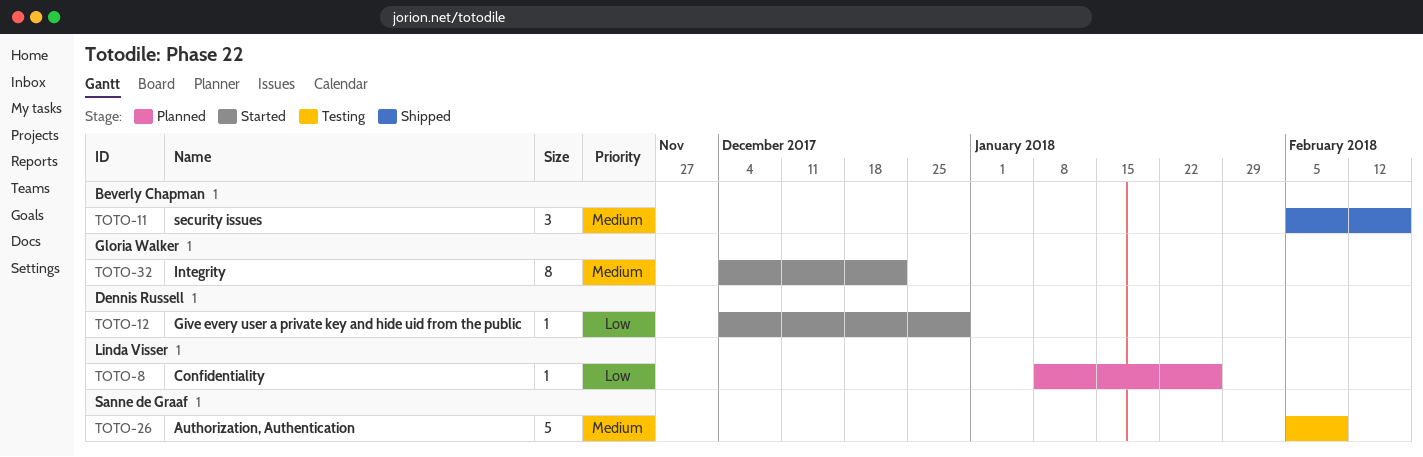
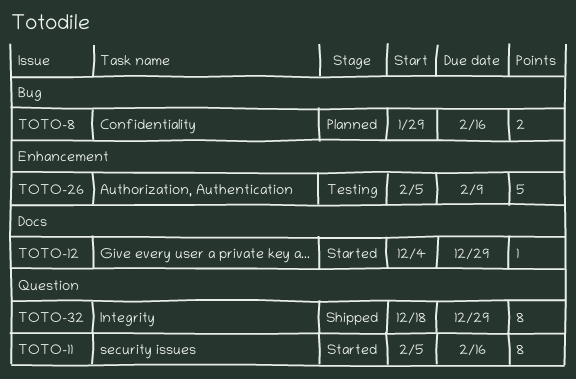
TOTO-8, estimate: 1 -> 2
TOTO-8, start: Jan 8 -> Jan 29
TOTO-8, due: Jan 26 -> Feb 16
TOTO-11, status: Shipped -> Started
TOTO-11, estimate: 3 -> 8
TOTO-32, status: Started -> Shipped
TOTO-32, start: Dec 4 -> Dec 18
TOTO-32, due: Dec 22 -> Dec 29

